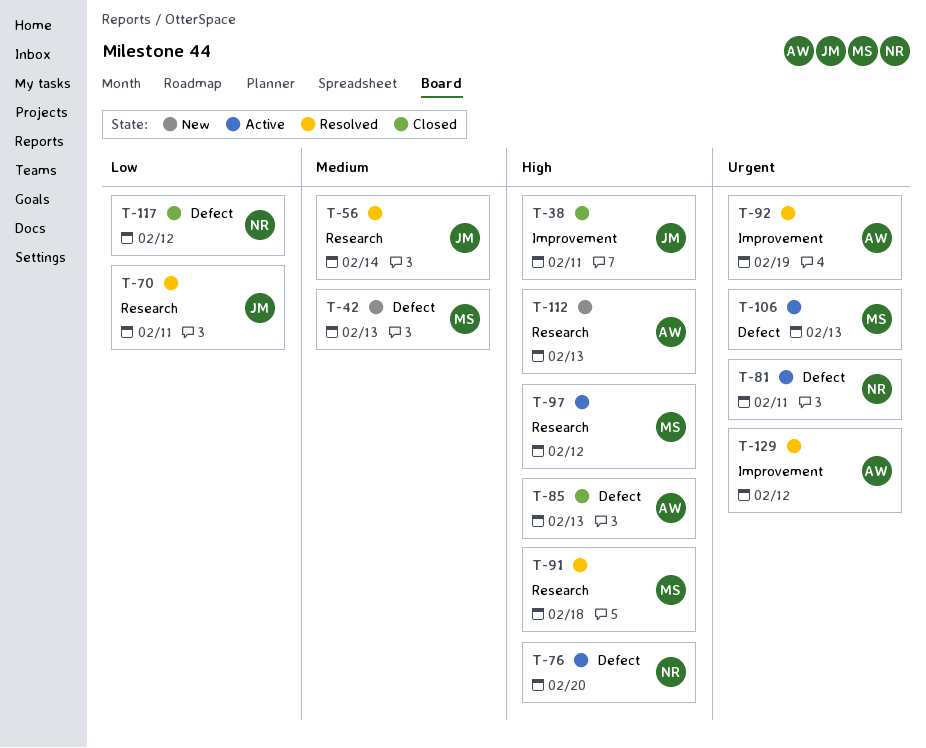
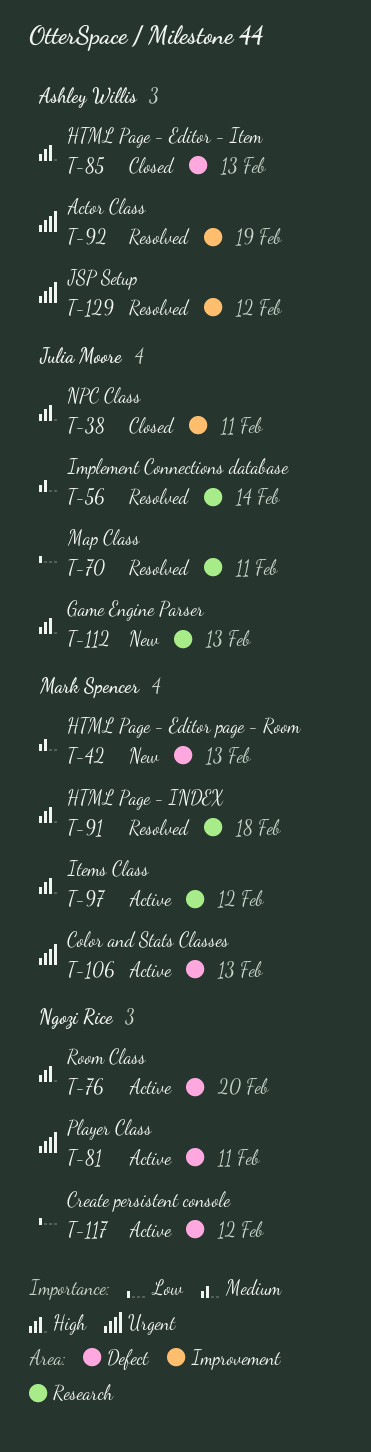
T-112, owner: Ashley Willis -> Julia Moore
T-117, status: Closed -> Active

